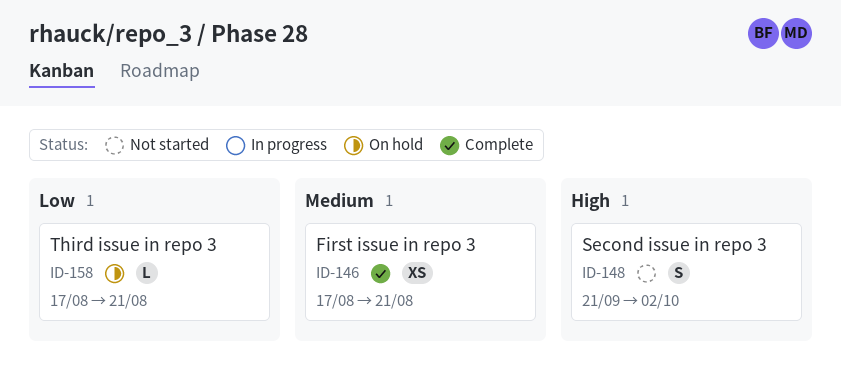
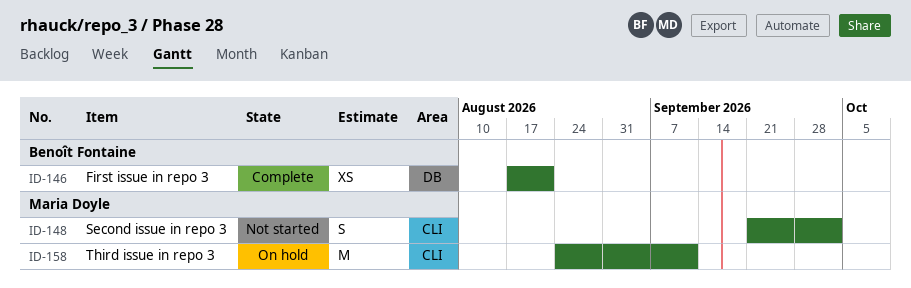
ID-158, estimate: L -> M
ID-158, start: Aug 17 -> Aug 24
ID-158, due: Aug 21 -> Sep 11

